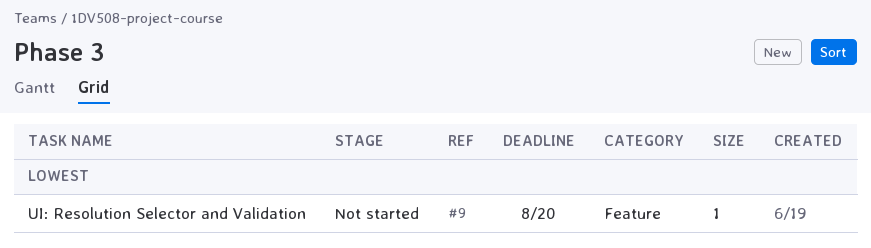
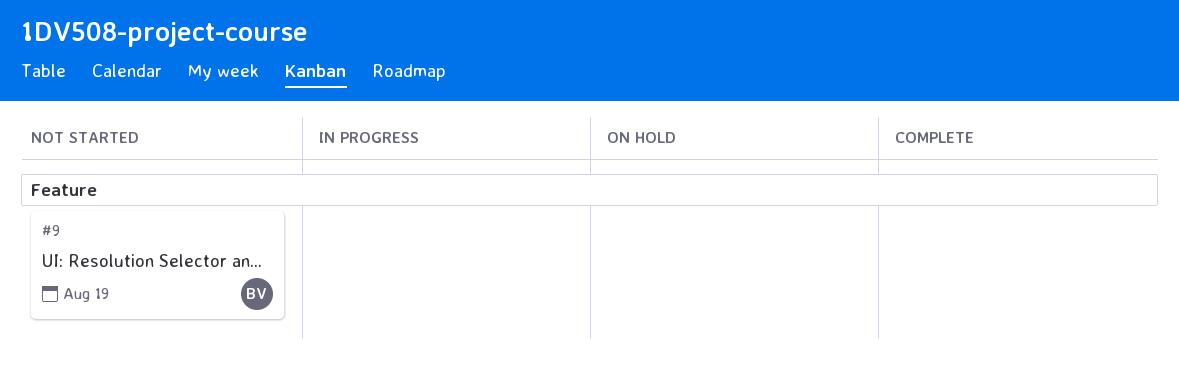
#9, due: Aug 20 -> Aug 19

